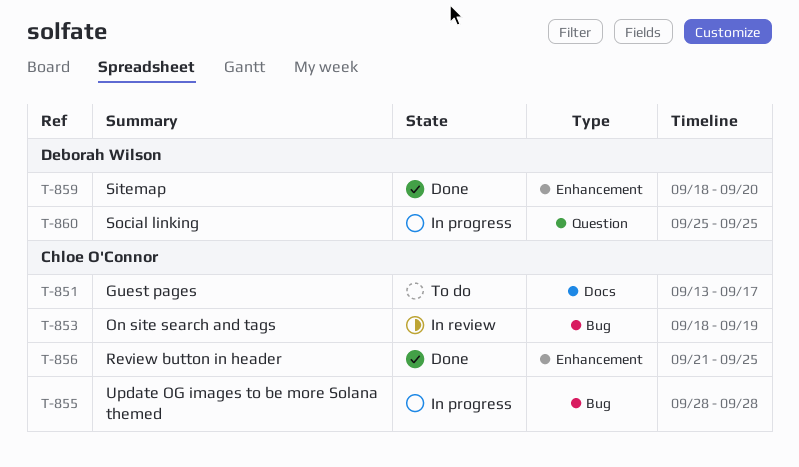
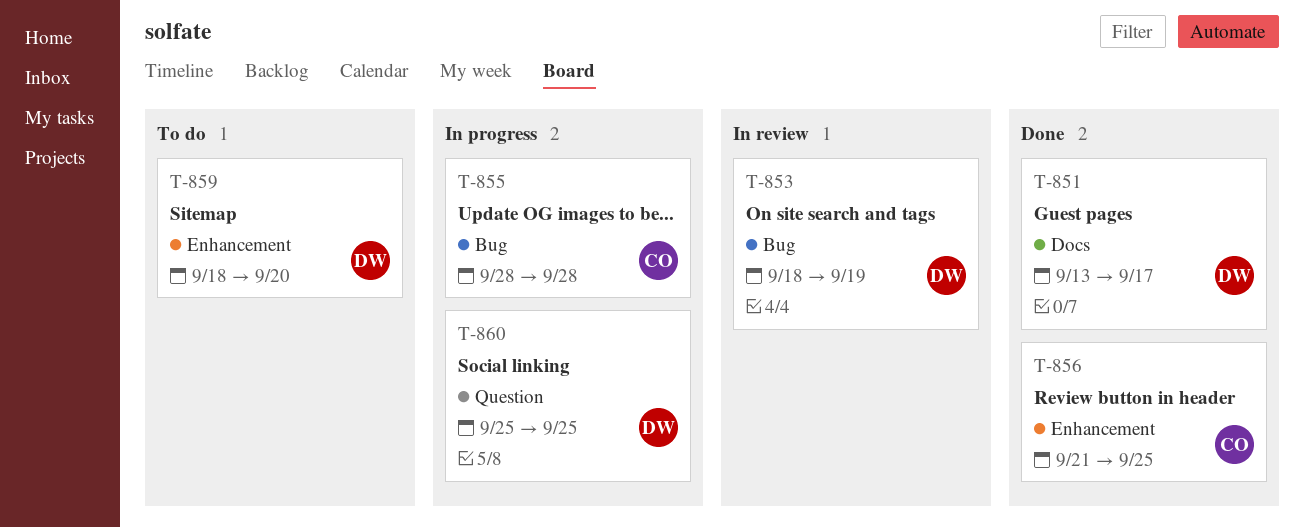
T-851, status: To do -> Done
T-851, owner: Chloe O'Connor -> Deborah Wilson
T-853, owner: Chloe O'Connor -> Deborah Wilson
T-859, status: Done -> To do

